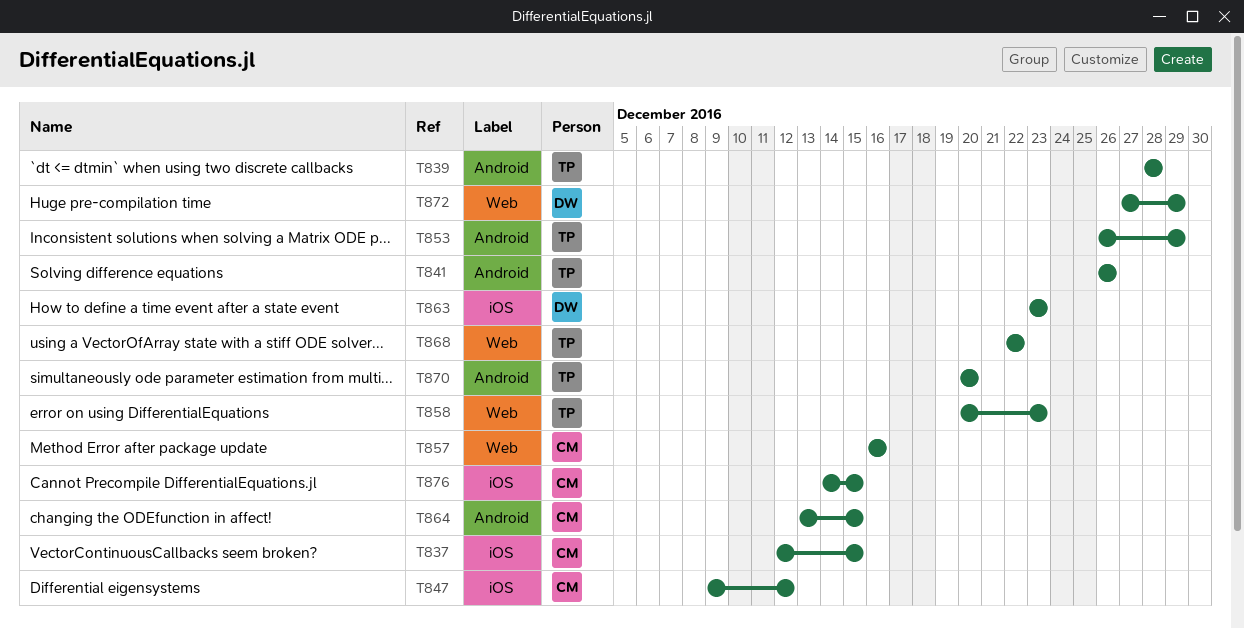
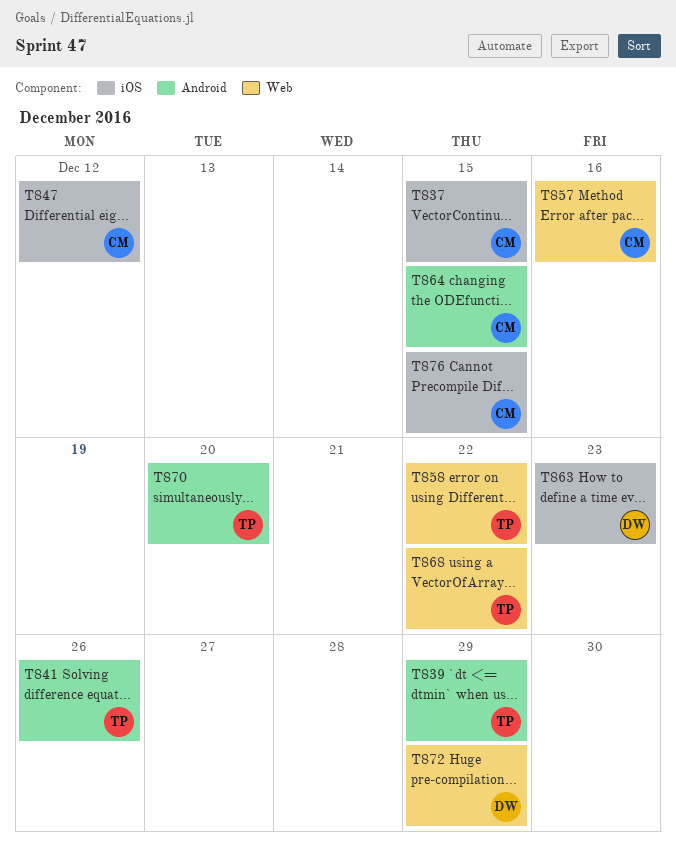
T839, due: Dec 28 -> Dec 29
T853: present -> none
T858, due: Dec 23 -> Dec 22

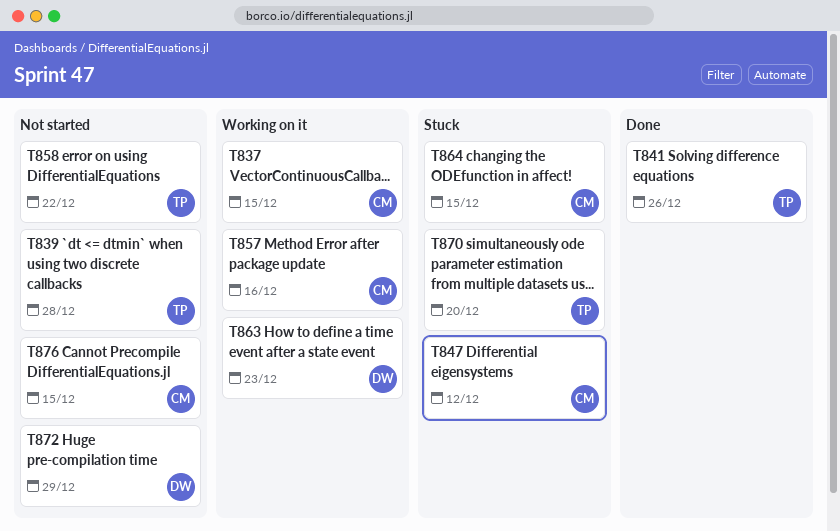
T839, due: Dec 29 -> Dec 28
T868: present -> none

